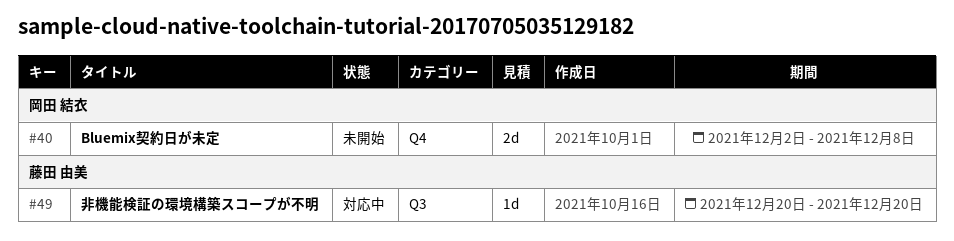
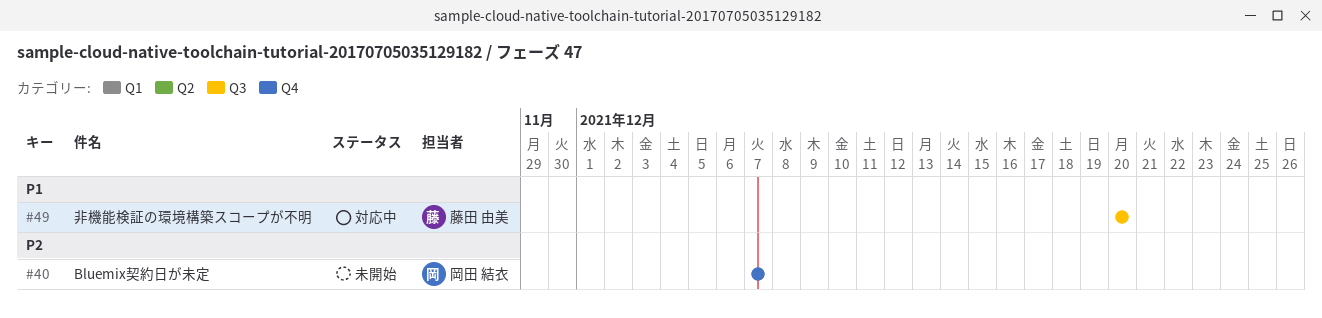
#40, start: Dec 2 -> Dec 7
#40, due: Dec 8 -> Dec 7

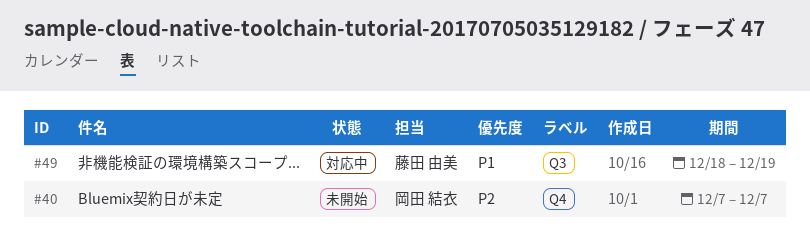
#49, start: Dec 20 -> Dec 18
#49, due: Dec 20 -> Dec 19

